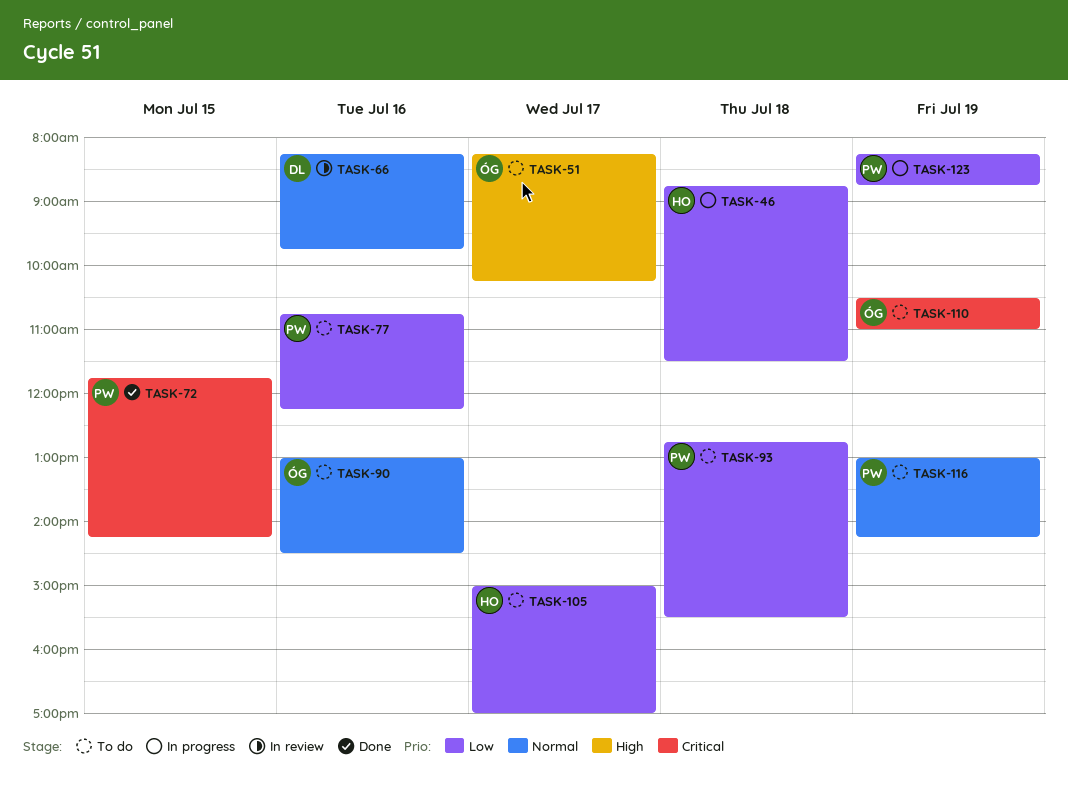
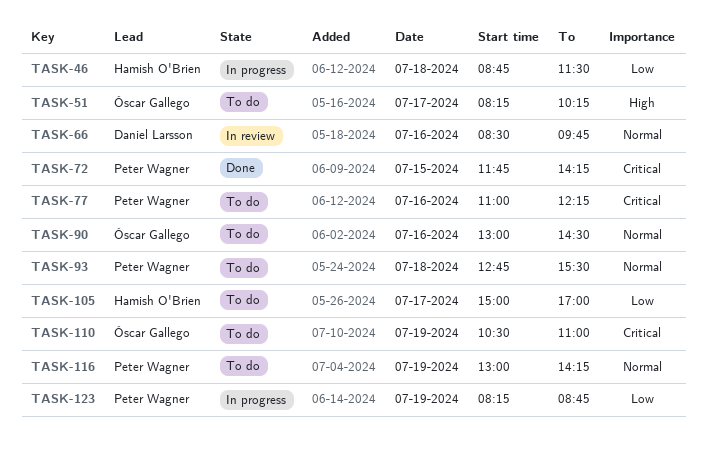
TASK-66, begins: 08:15 -> 08:30
TASK-77, priority: Low -> Critical
TASK-77, begins: 10:45 -> 11:00
TASK-93, priority: Low -> Normal

